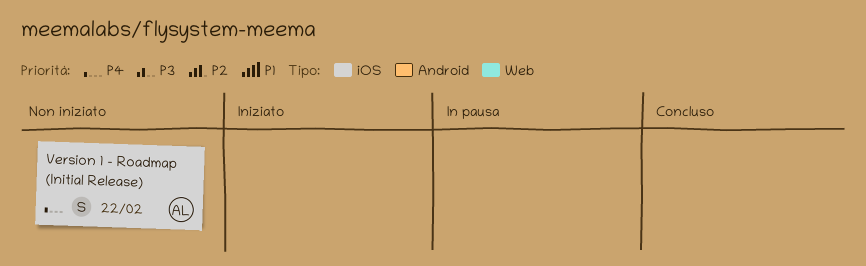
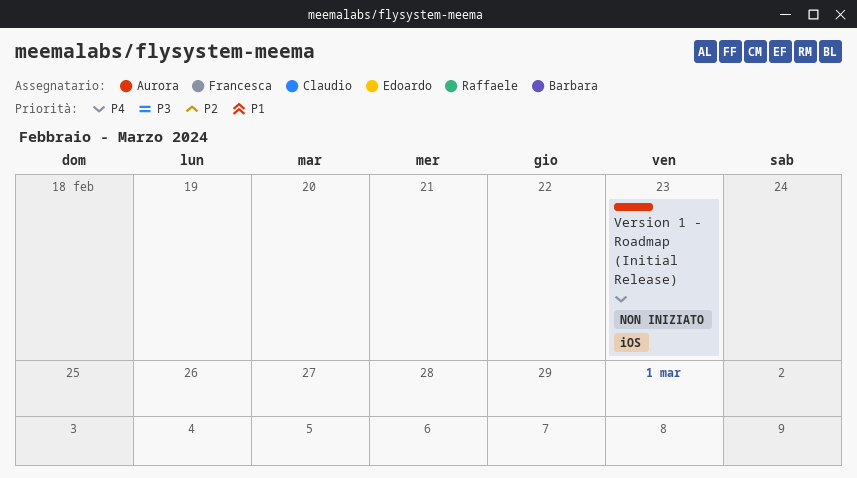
Version 1 - Roadmap (Initial Release), due: Feb 22 -> Feb 23

